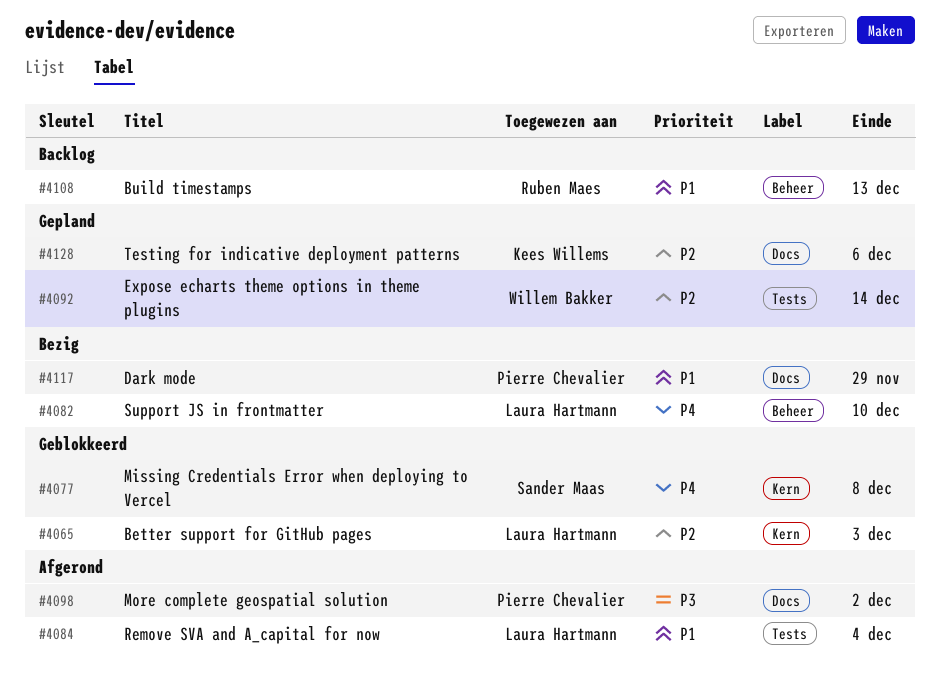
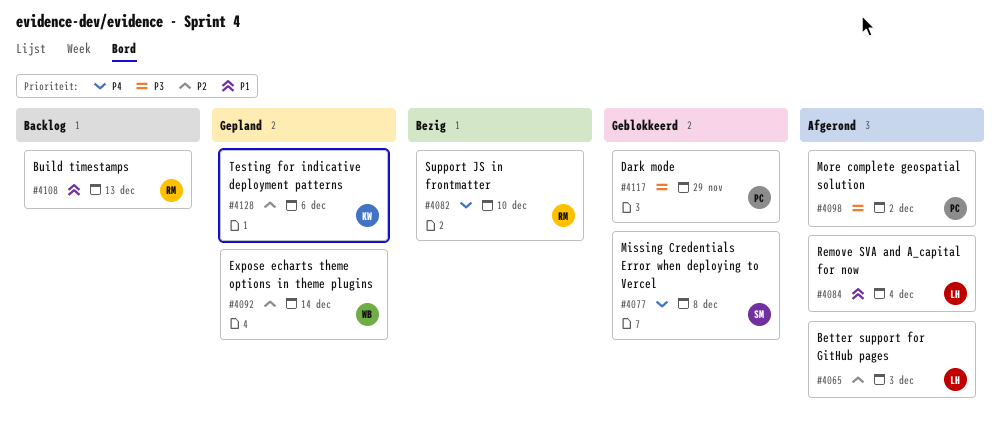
#4065, status: Geblokkeerd -> Afgerond
#4082, owner: Laura Hartmann -> Ruben Maes
#4117, status: Bezig -> Geblokkeerd
#4117, priority: P1 -> P3

